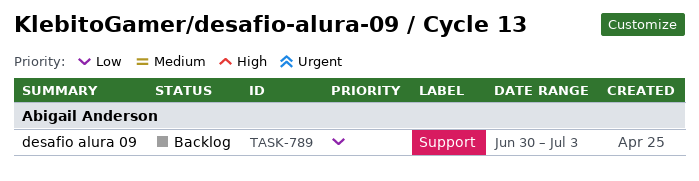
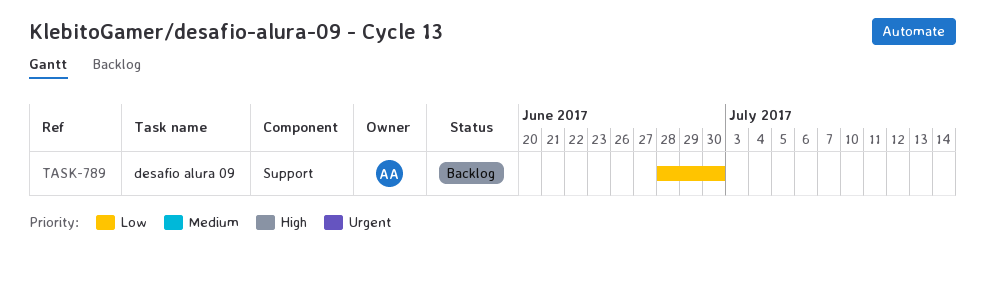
TASK-789, start: Jun 30 -> Jun 28
TASK-789, due: Jul 3 -> Jun 30

